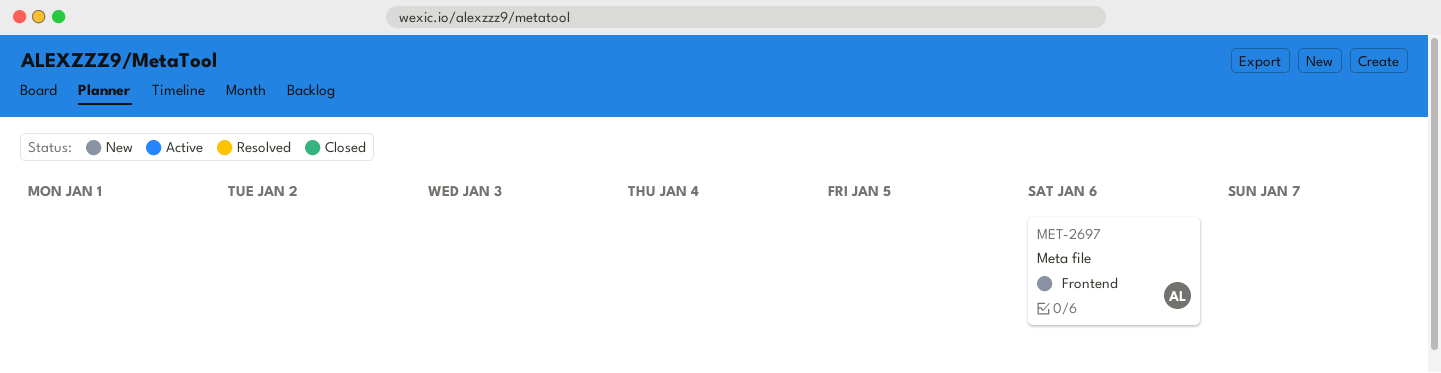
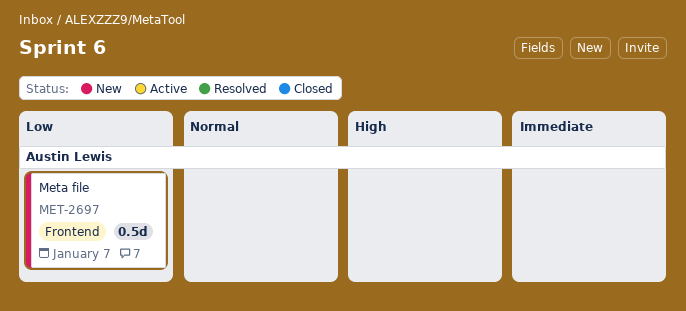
MET-2697, due: Jan 6 -> Jan 7

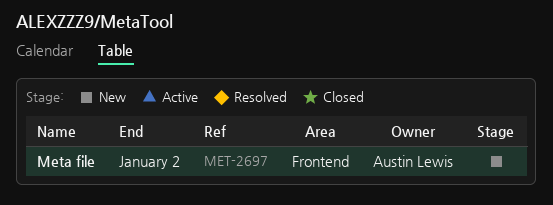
MET-2697, due: Jan 7 -> Jan 2

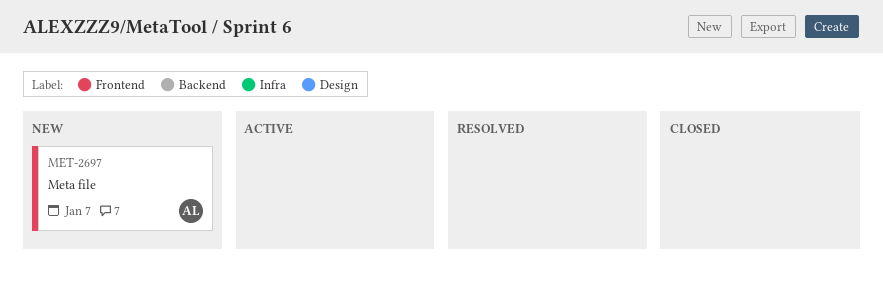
MET-2697, due: Jan 2 -> Jan 7

